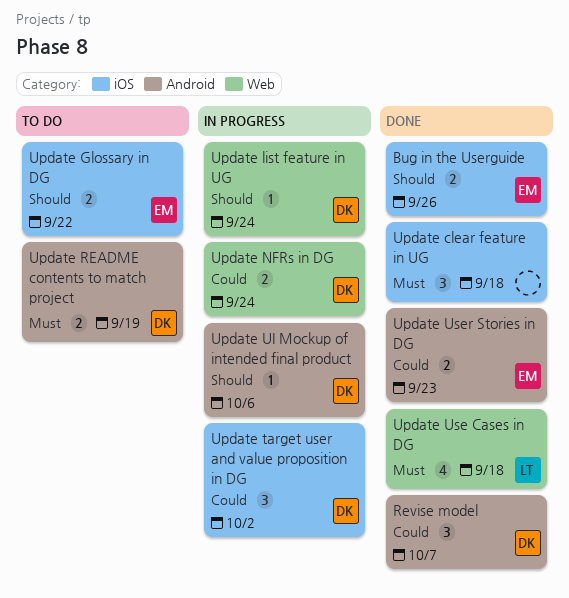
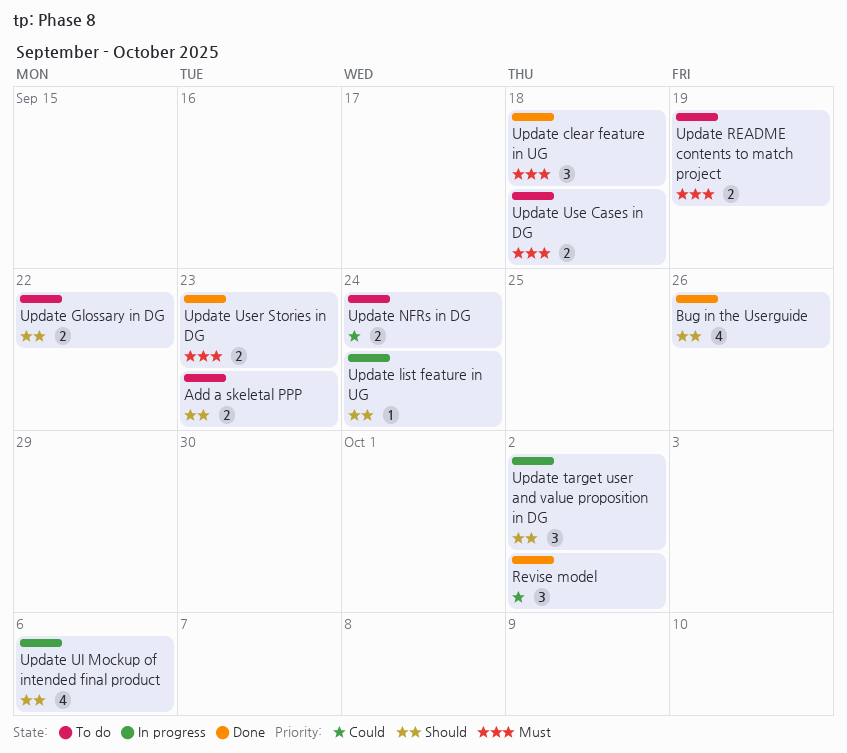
Add a skeletal PPP: none -> present
Bug in the Userguide, estimate: 2 -> 4
Revise model, due: Oct 7 -> Oct 2
Update NFRs in DG, status: In progress -> To do
Update target user and value proposition in DG, priority: Could -> Should
Update UI Mockup of intended final product, estimate: 1 -> 4
Update Use Cases in DG, status: Done -> To do
Update Use Cases in DG, estimate: 4 -> 2
Update User Stories in DG, priority: Could -> Must

